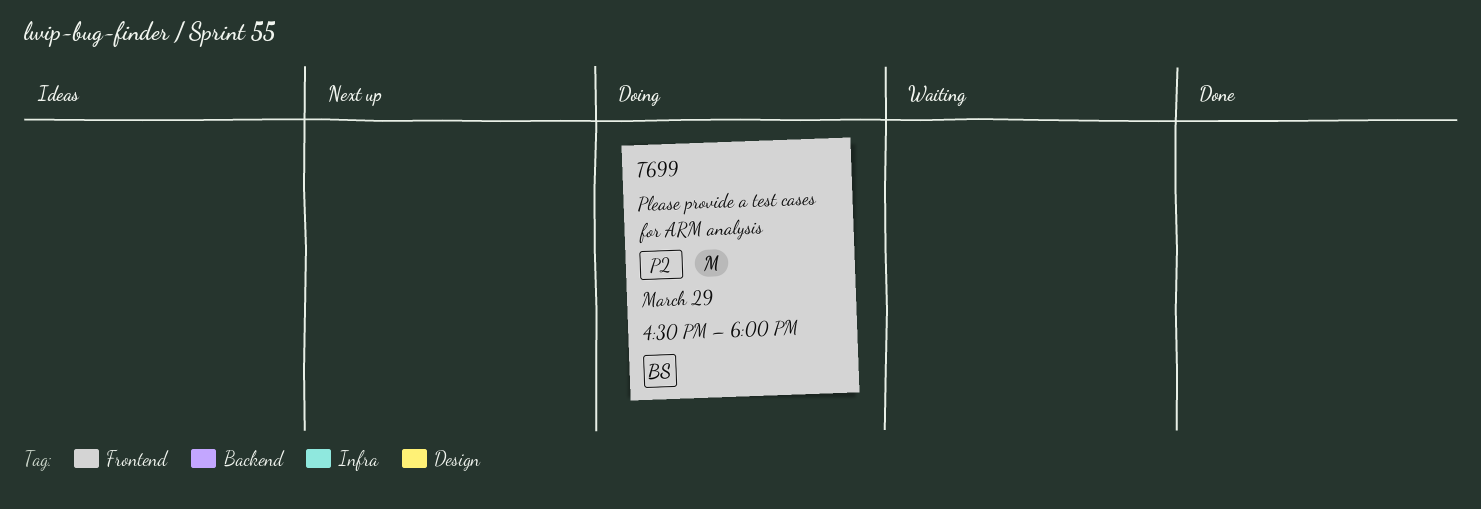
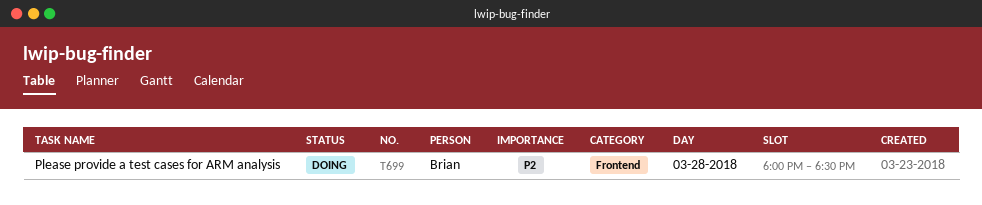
T699, day: Mar 29 -> Mar 28
T699, begins: 16:30 -> 18:00
T699, ends: 18:00 -> 18:30

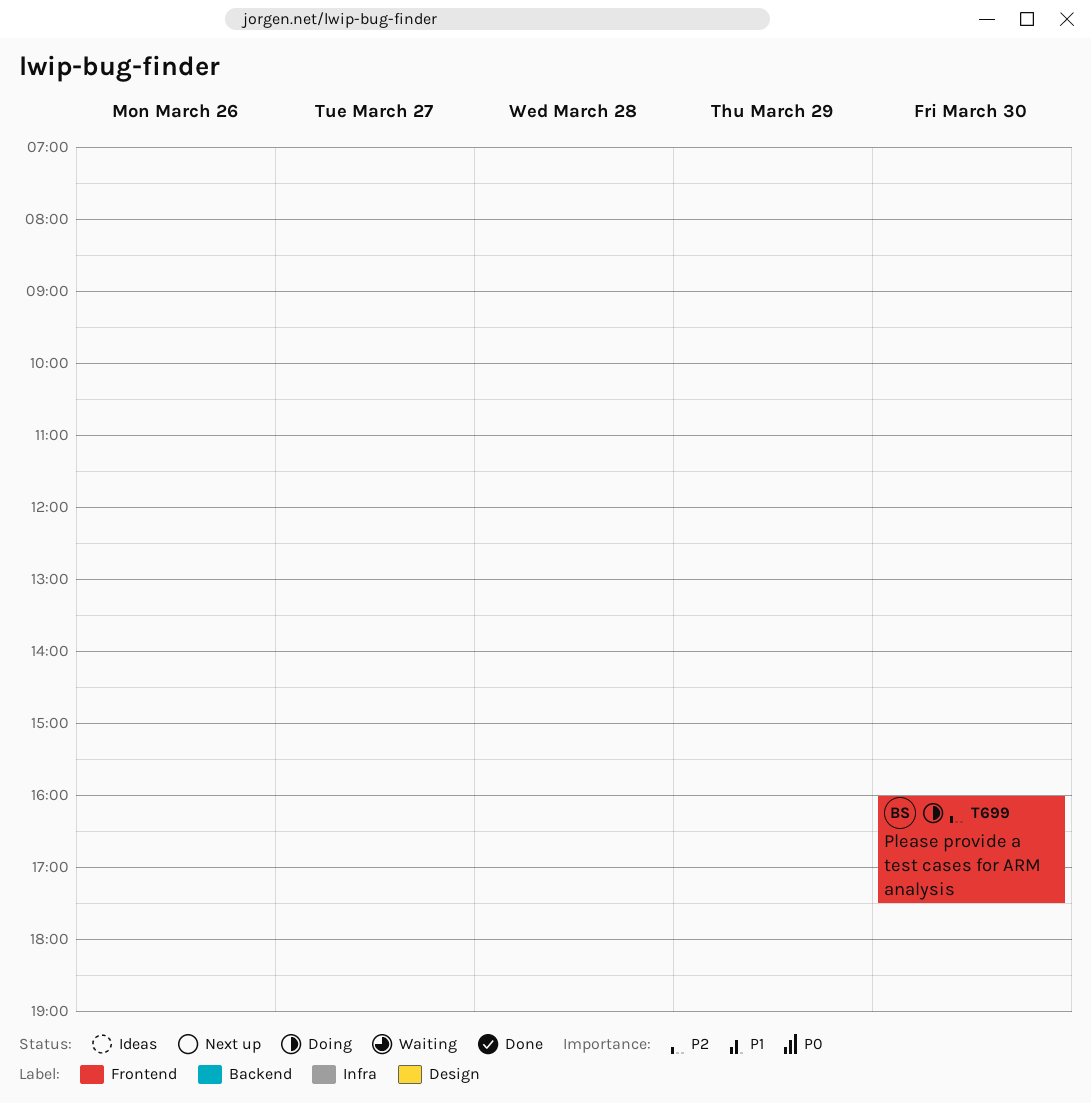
T699, day: Mar 28 -> Mar 30
T699, begins: 18:00 -> 16:00
T699, ends: 18:30 -> 17:30

